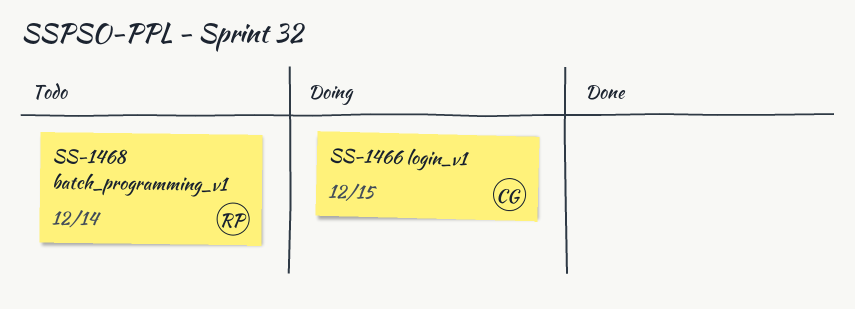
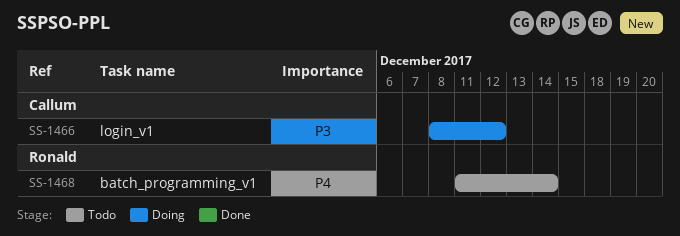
SS-1466, due: Dec 15 -> Dec 12

